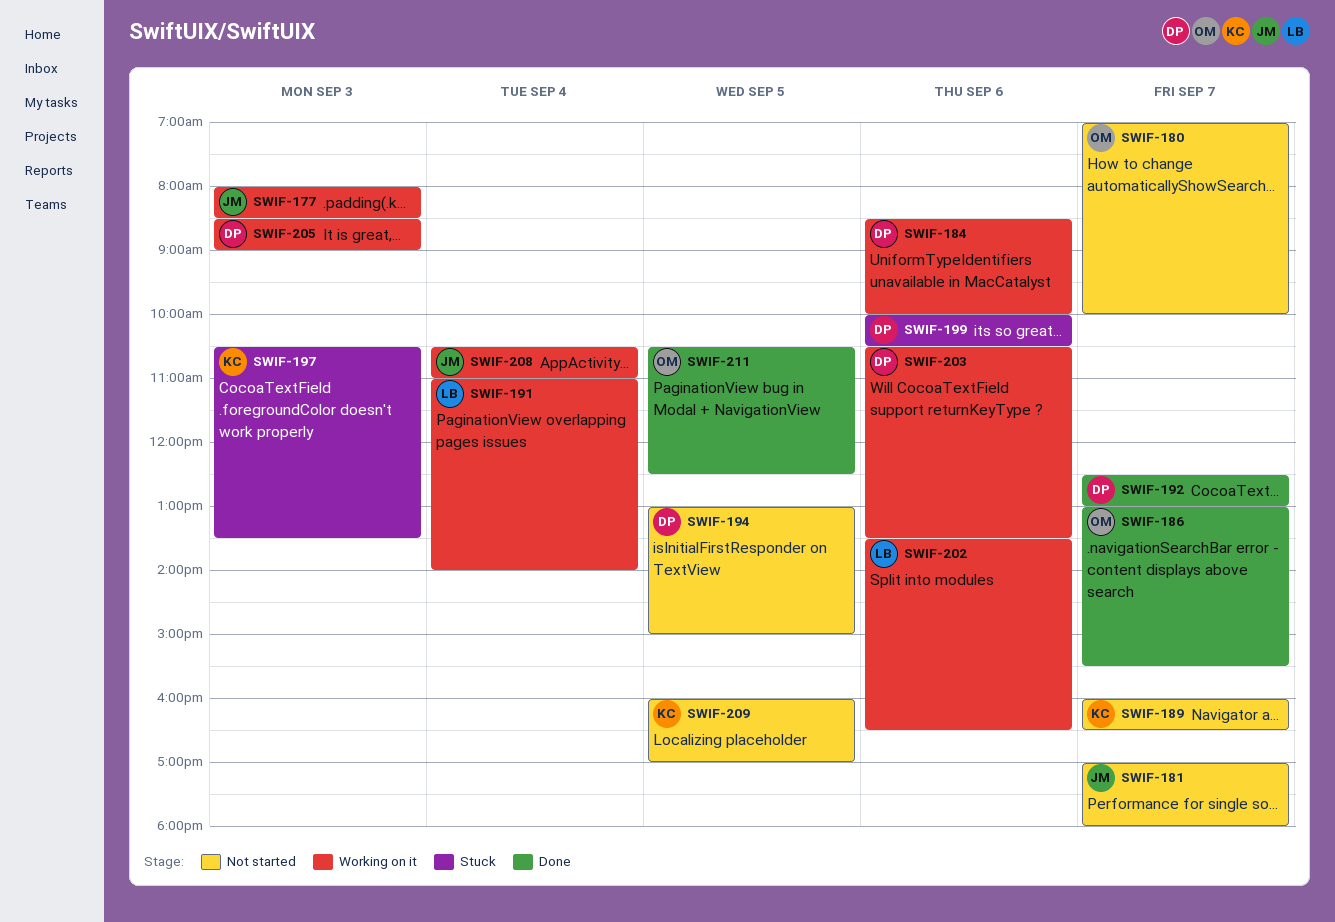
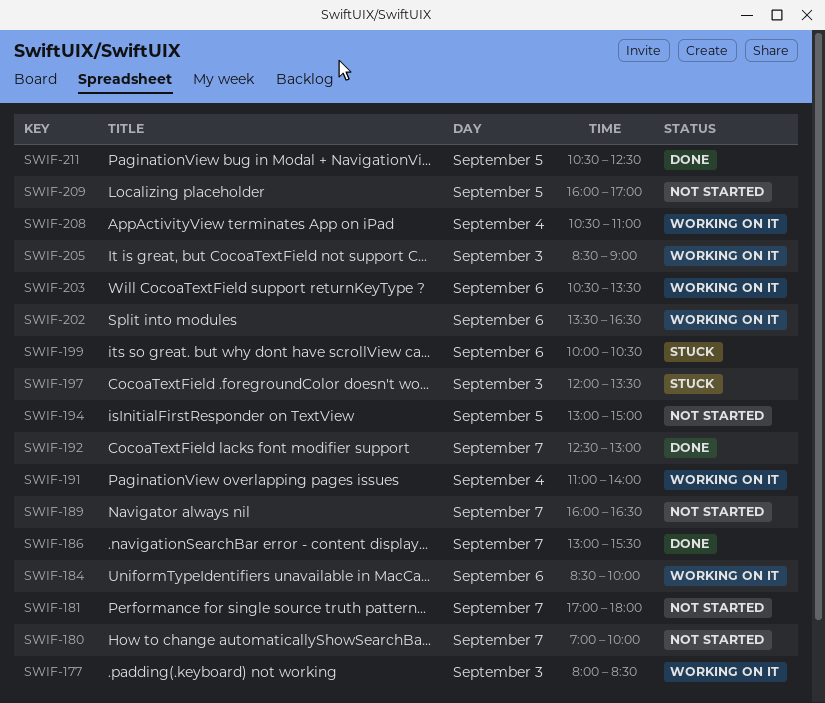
SWIF-197, begins: 10:30 -> 12:00

